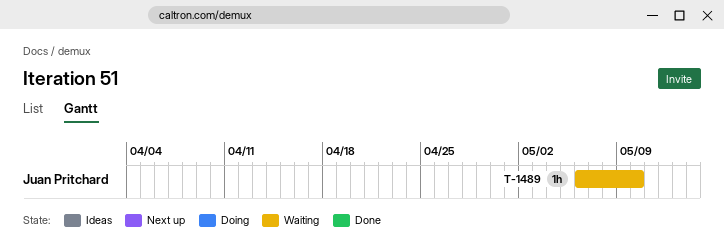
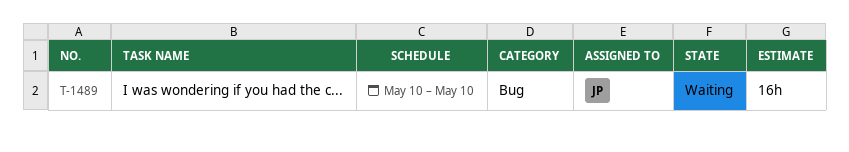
T-1489, estimate: 1h -> 16h
T-1489, start: May 6 -> May 10

